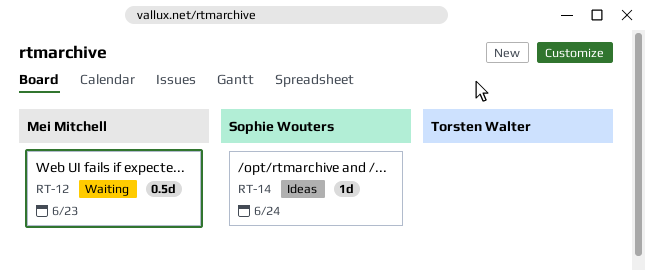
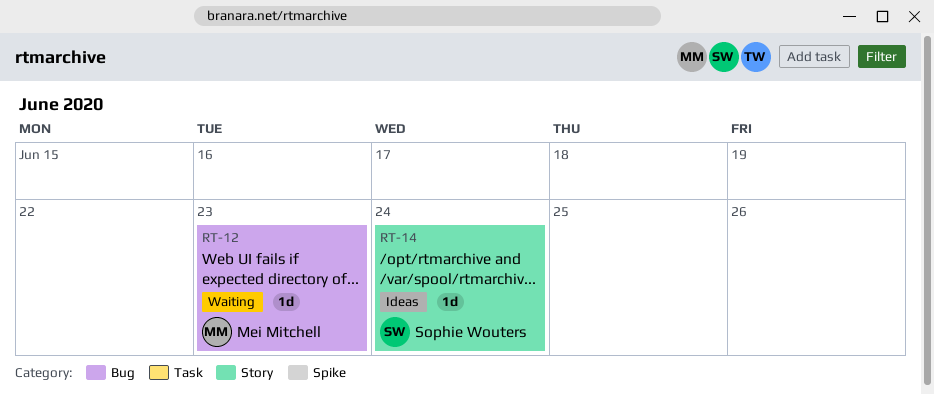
RT-12, estimate: 0.5d -> 1d

